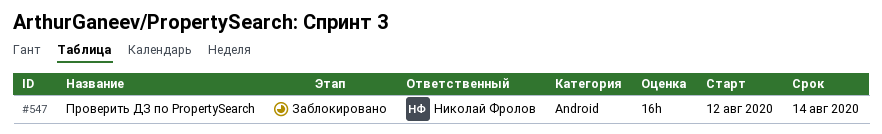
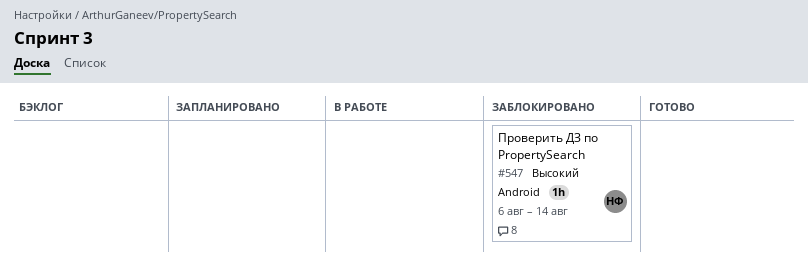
#547, estimate: 16h -> 1h
#547, start: Aug 12 -> Aug 6

